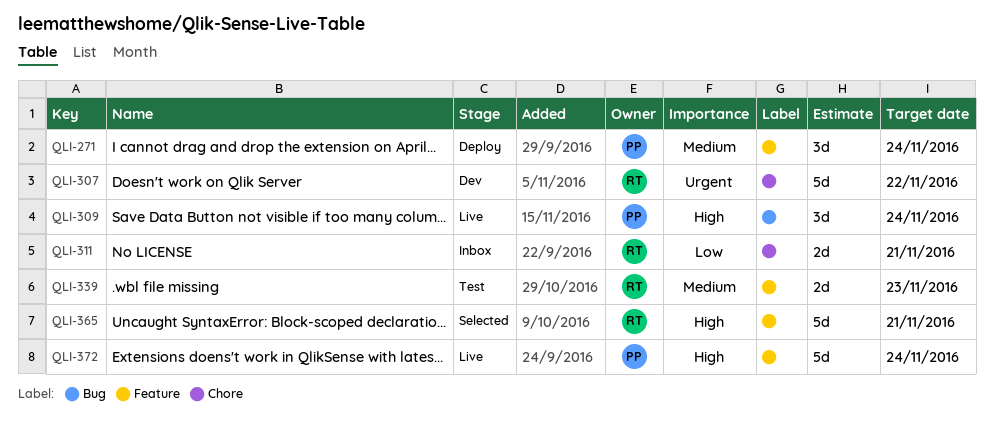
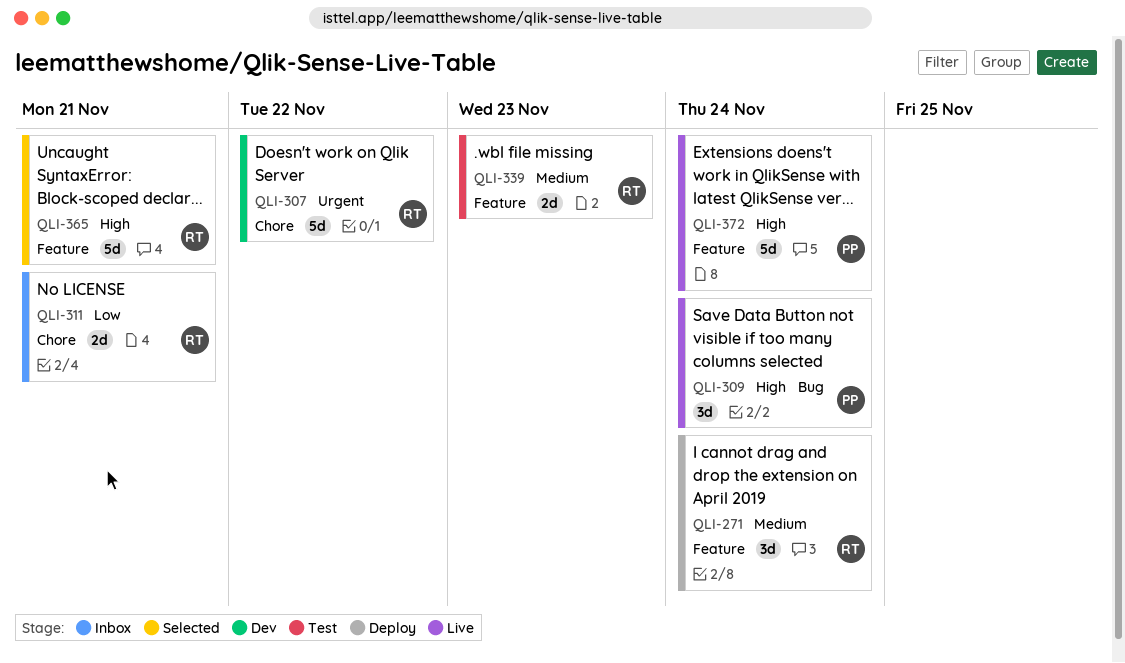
QLI-271, owner: PP -> RT

